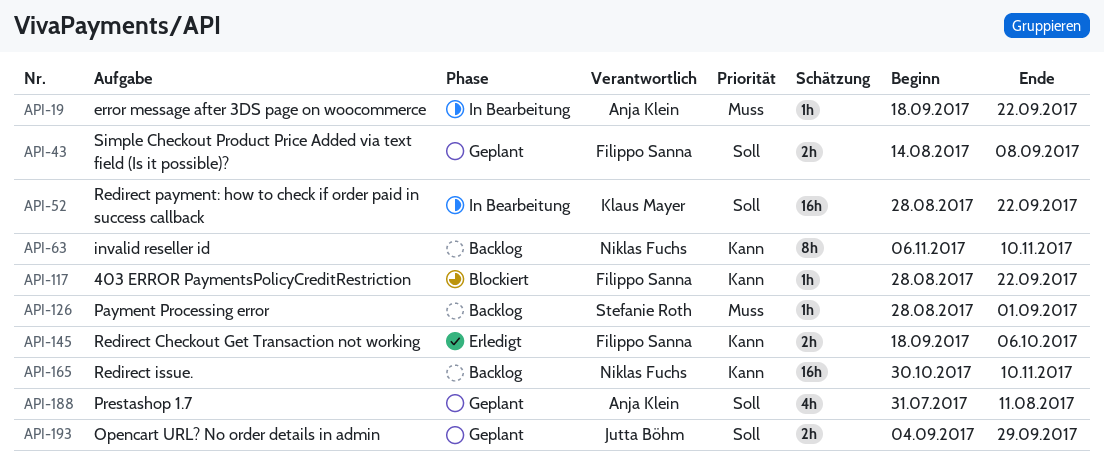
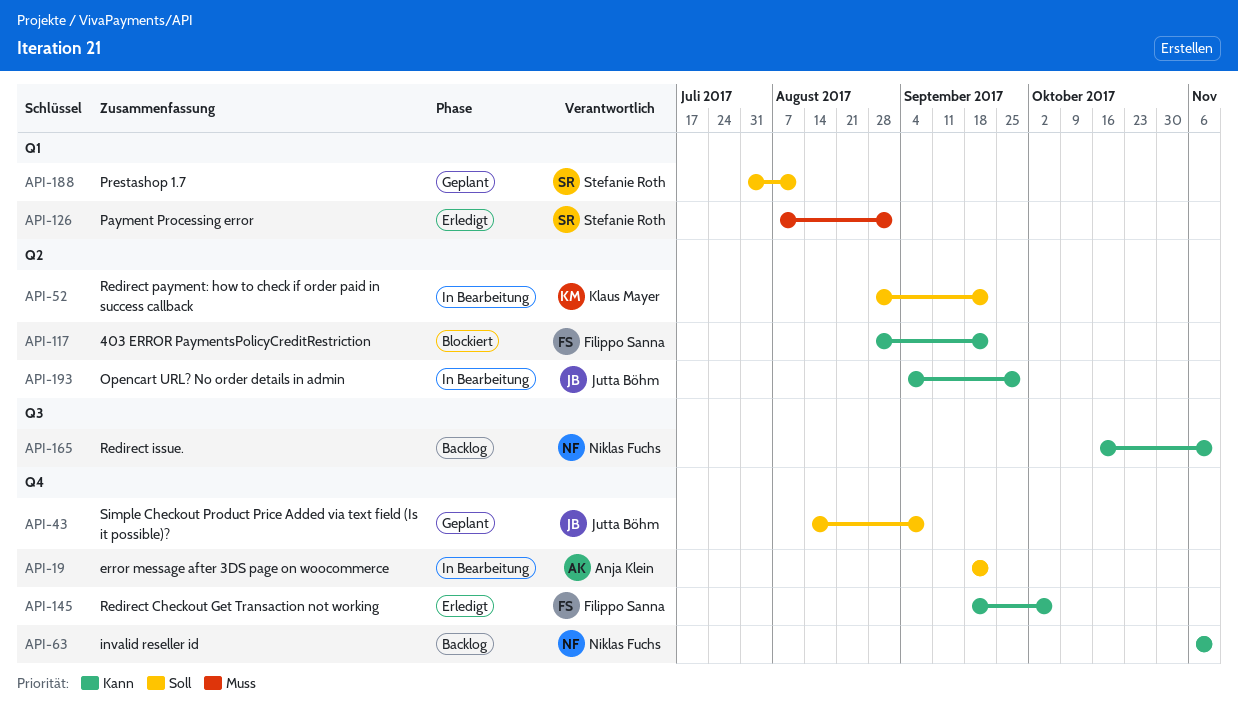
API-19, priority: Muss -> Soll
API-43, owner: Filippo Sanna -> Jutta Böhm
API-126, status: Backlog -> Erledigt
API-126, start: Aug 28 -> Aug 7
API-165, start: Oct 30 -> Oct 16
API-188, owner: Anja Klein -> Stefanie Roth
API-193, status: Geplant -> In Bearbeitung
API-193, priority: Soll -> Kann

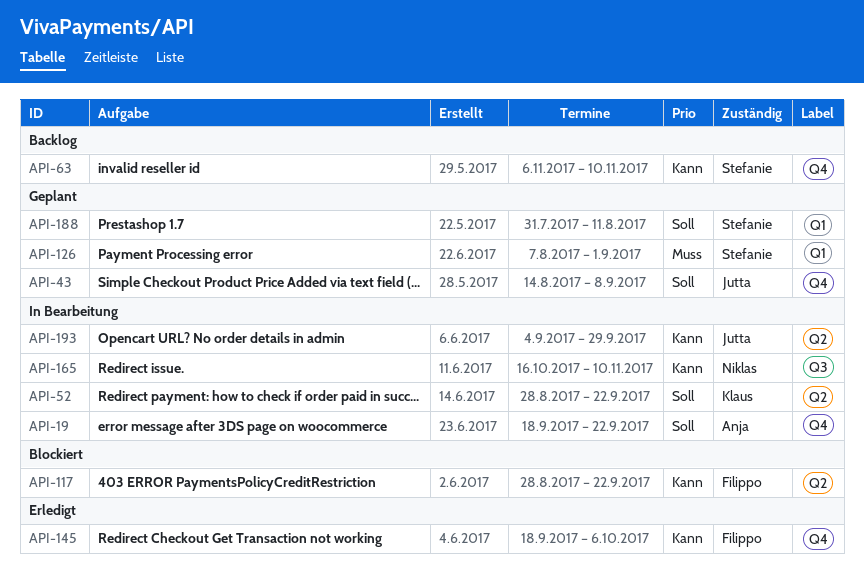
API-63, owner: Niklas Fuchs -> Stefanie Roth
API-126, status: Erledigt -> Geplant
API-165, status: Backlog -> In Bearbeitung

